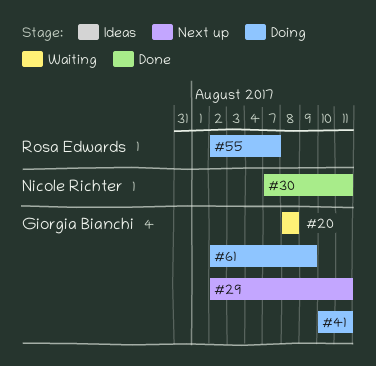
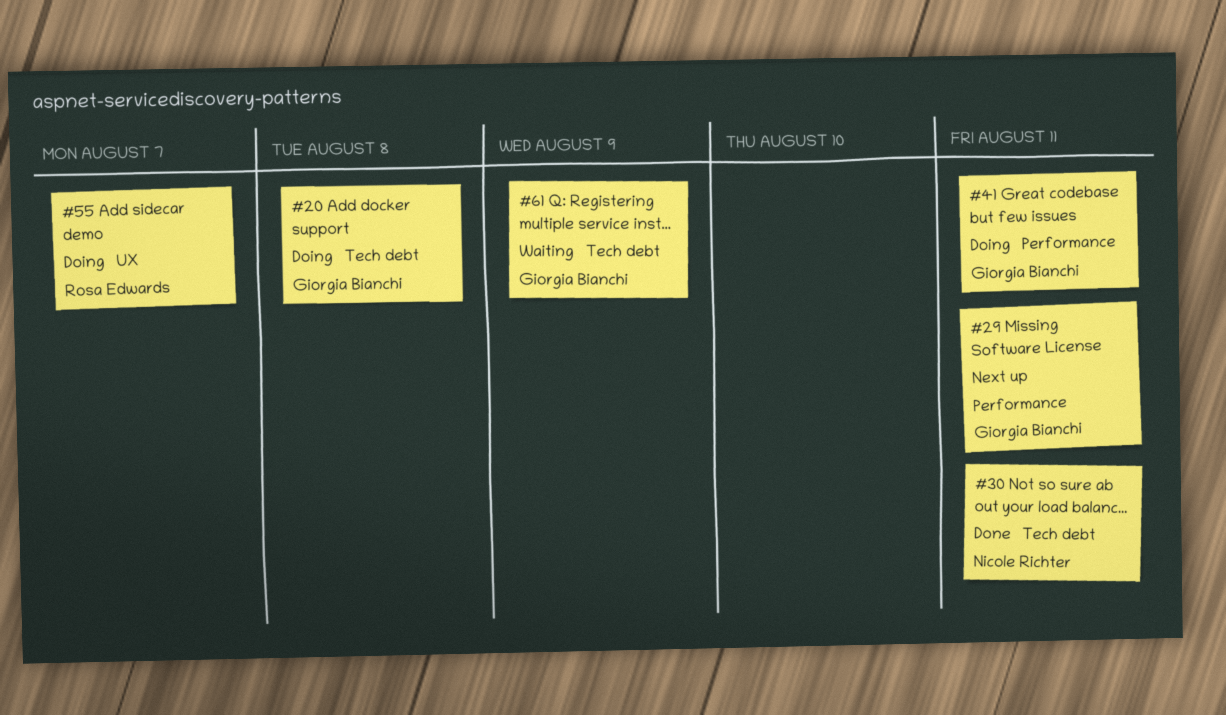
#20, status: Waiting -> Doing
#61, status: Doing -> Waiting

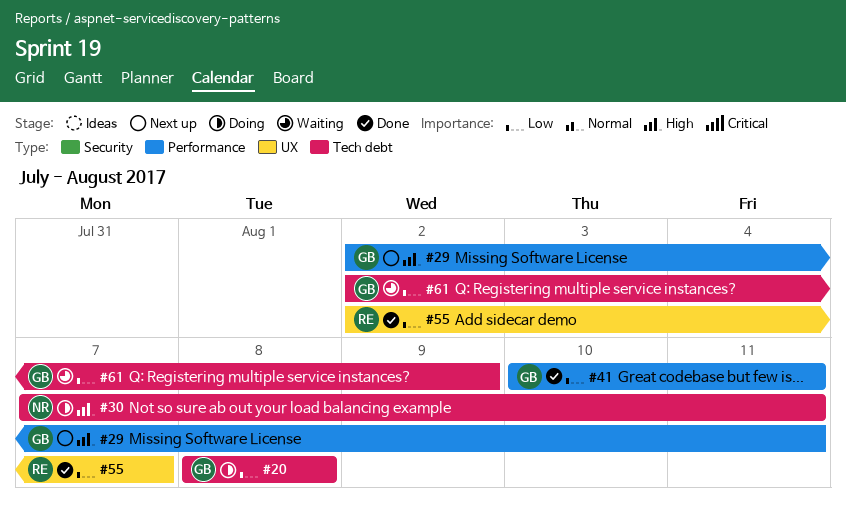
#30, status: Done -> Doing
#41, status: Doing -> Done
#55, status: Doing -> Done

